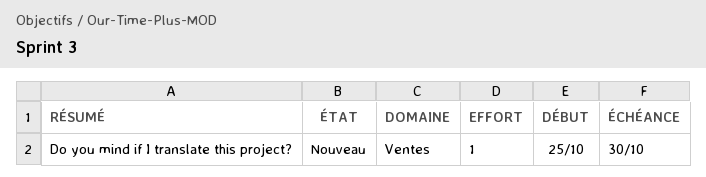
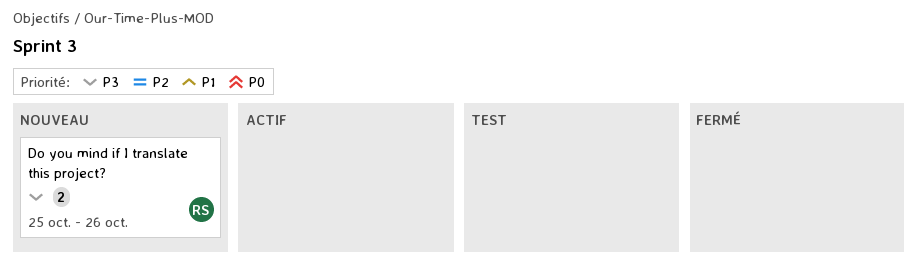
Do you mind if I translate this project?, estimate: 1 -> 2
Do you mind if I translate this project?, due: Oct 30 -> Oct 26

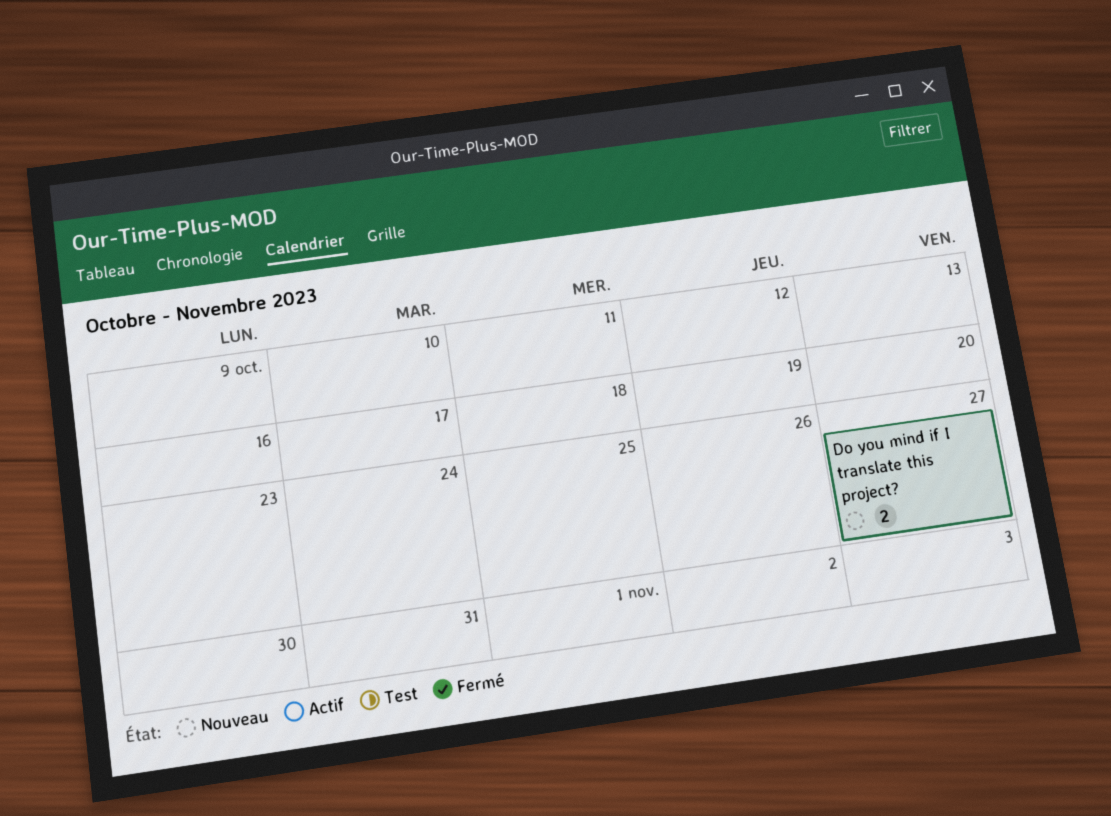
Do you mind if I translate this project?, due: Oct 26 -> Oct 27

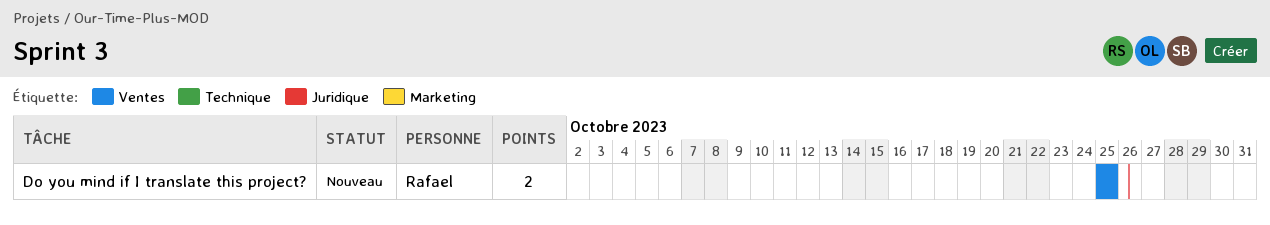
Do you mind if I translate this project?, due: Oct 27 -> Oct 25

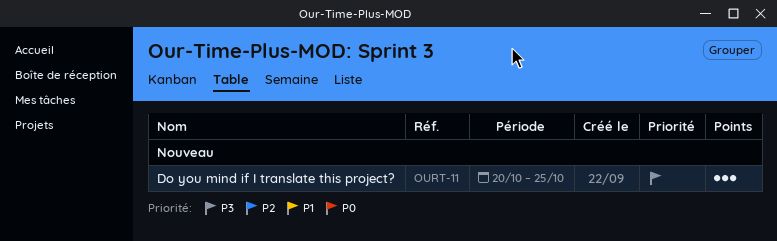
Do you mind if I translate this project?, estimate: 2 -> 3
Do you mind if I translate this project?, start: Oct 25 -> Oct 20

